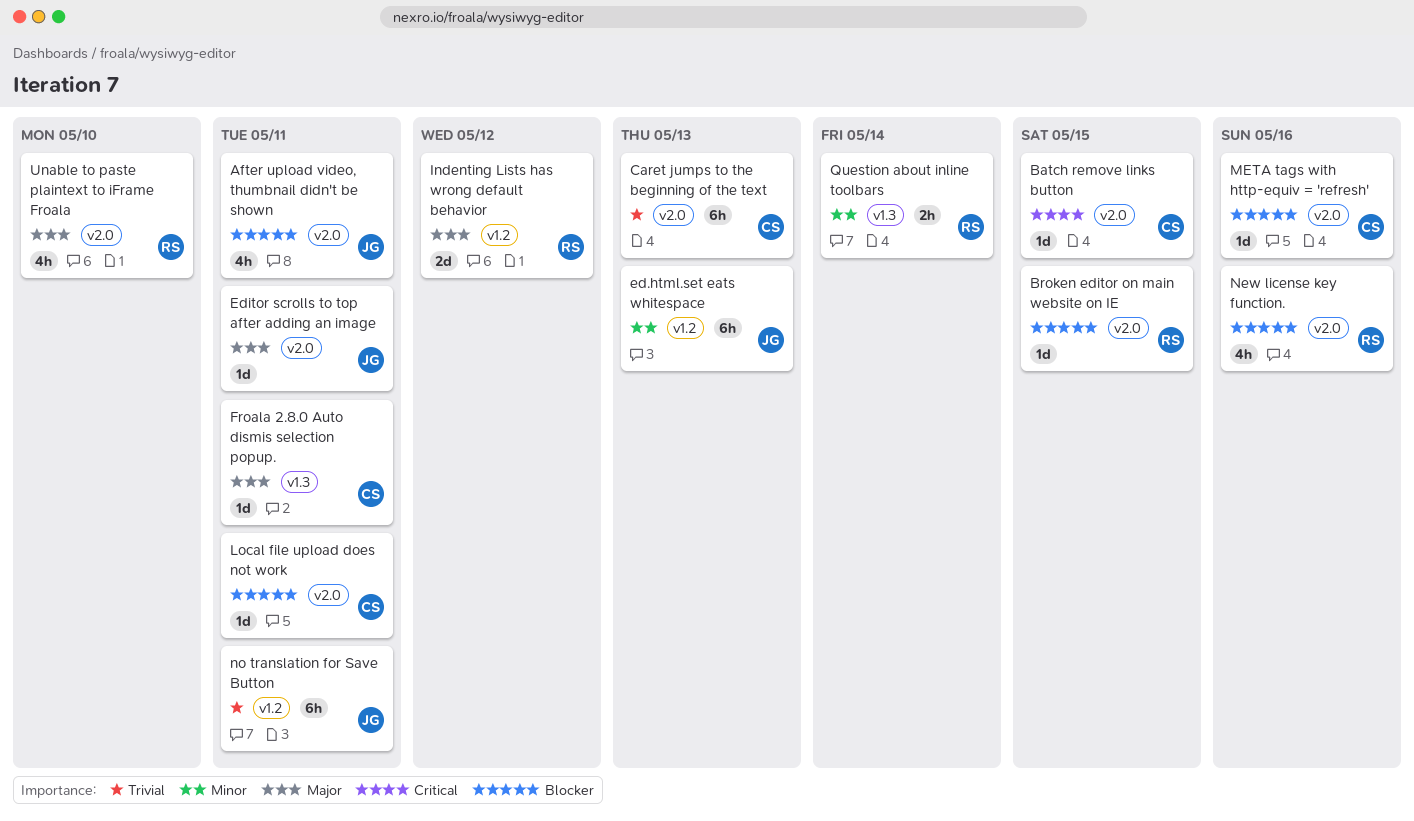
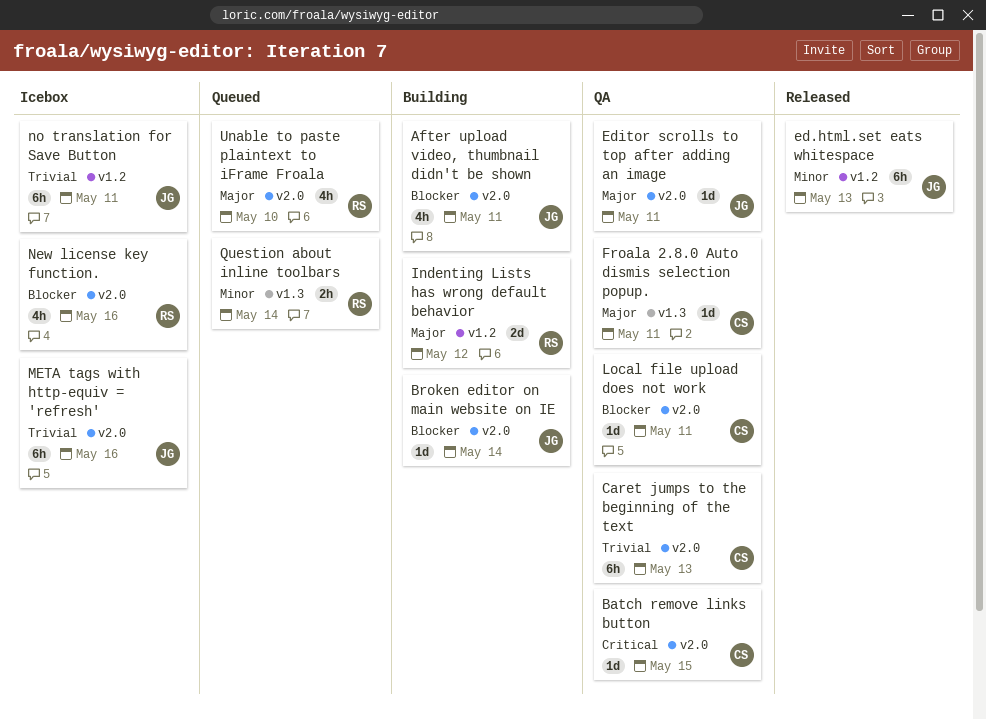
Broken editor on main website on IE, owner: RS -> JG
Broken editor on main website on IE, due: May 15 -> May 14
META tags with http-equiv = 'refresh', owner: CS -> JG
META tags with http-equiv = 'refresh', priority: Blocker -> Trivial
META tags with http-equiv = 'refresh', estimate: 1d -> 6h

